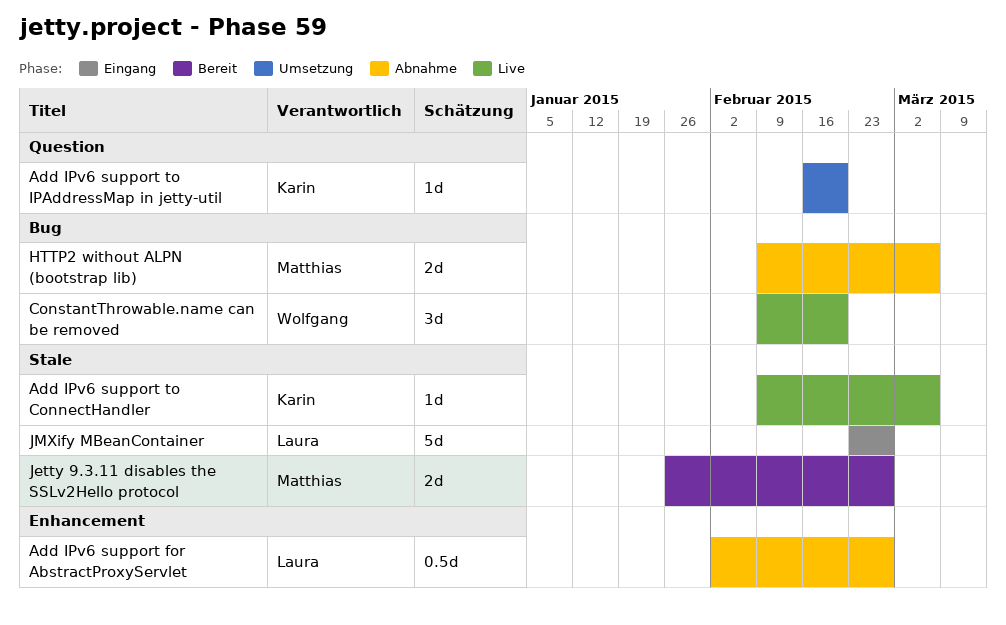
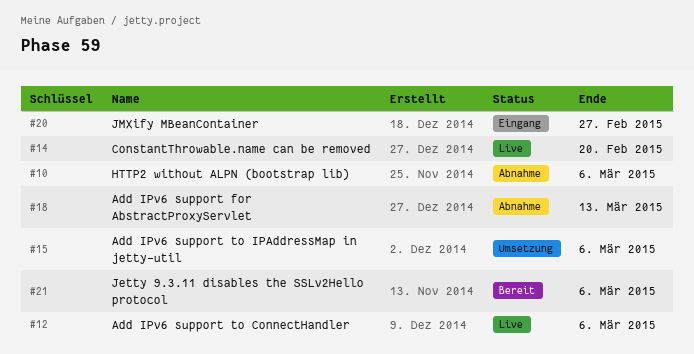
Add IPv6 support for AbstractProxyServlet, due: Feb 27 -> Mar 13
Add IPv6 support to IPAddressMap in jetty-util, due: Feb 20 -> Mar 6
Jetty 9.3.11 disables the SSLv2Hello protocol, due: Feb 27 -> Mar 6

